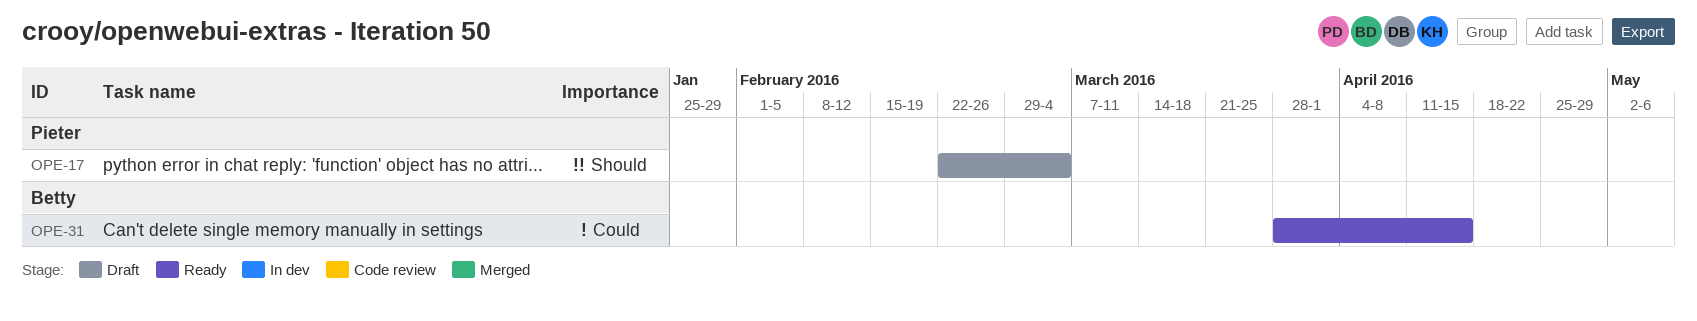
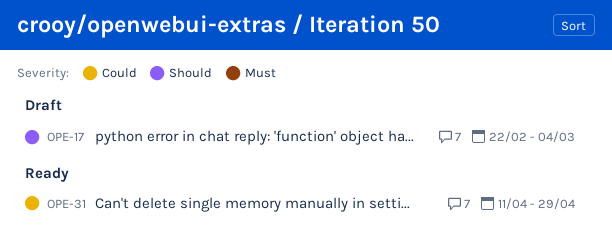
OPE-31, start: Mar 28 -> Apr 11
OPE-31, due: Apr 15 -> Apr 29

